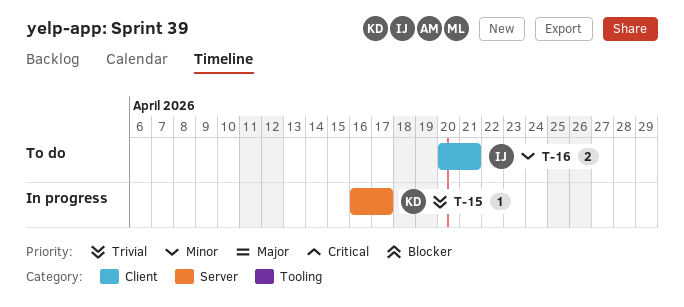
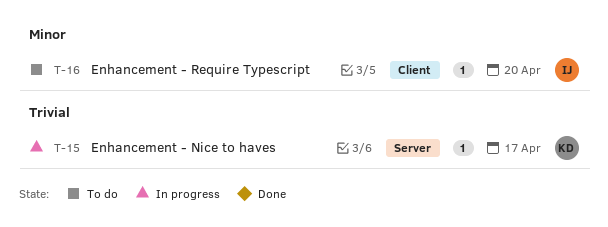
T-16, estimate: 2 -> 1
T-16, due: Apr 21 -> Apr 20

